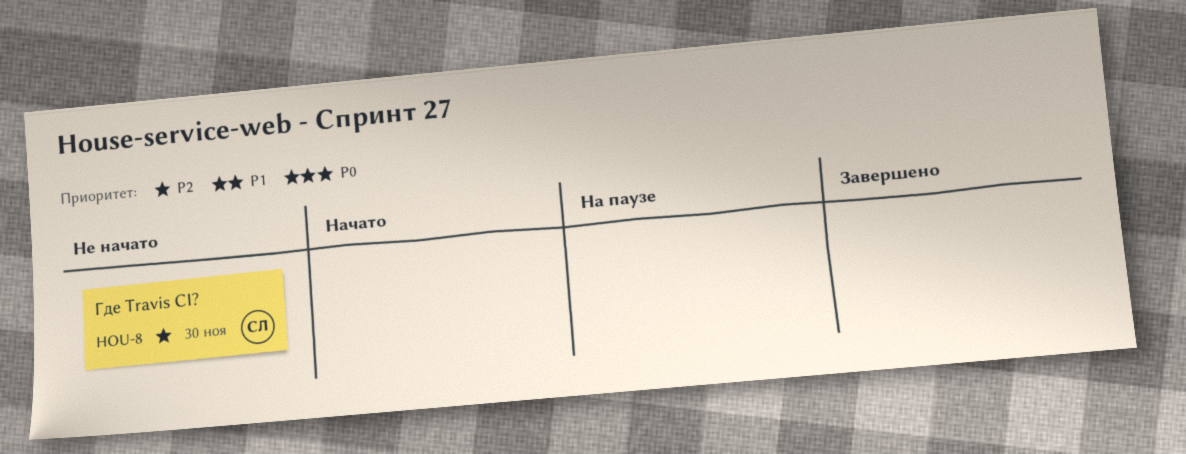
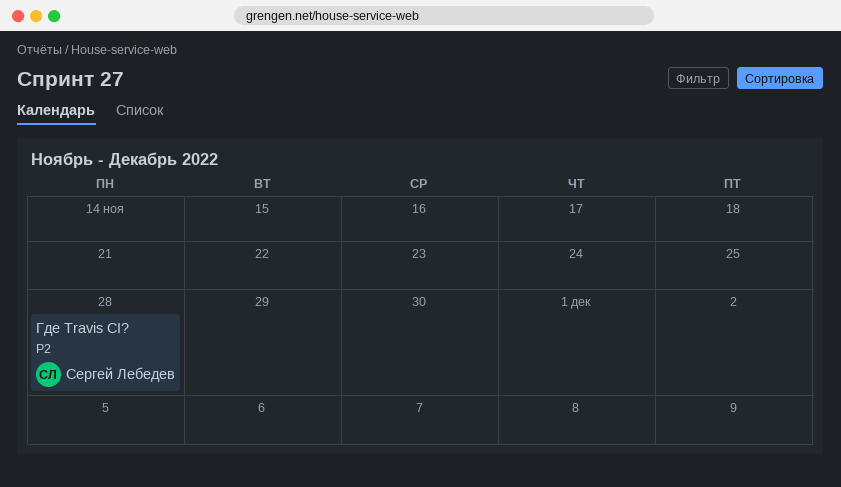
Где Travis CI?, due: Nov 30 -> Nov 28

